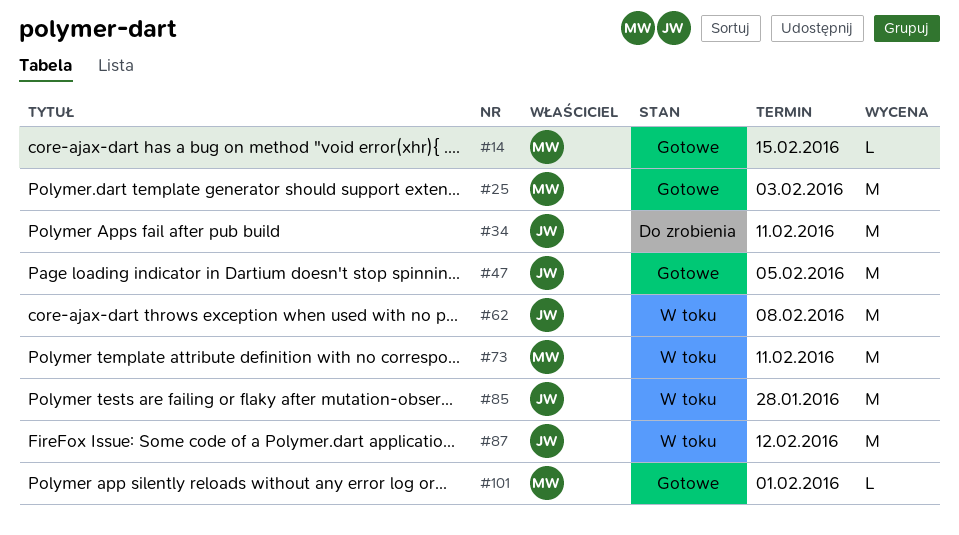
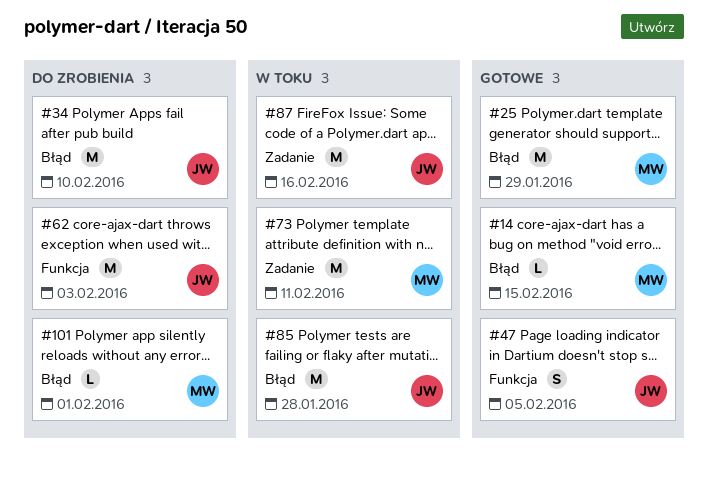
#25, due: Feb 3 -> Jan 29
#34, due: Feb 11 -> Feb 10
#47, estimate: M -> S
#62, status: W toku -> Do zrobienia
#62, due: Feb 8 -> Feb 3
#87, due: Feb 12 -> Feb 16
#101, status: Gotowe -> Do zrobienia

